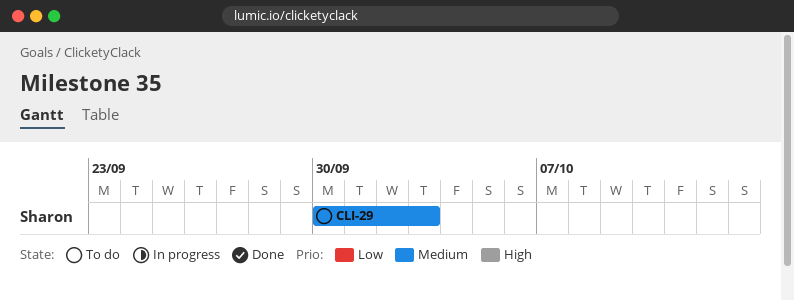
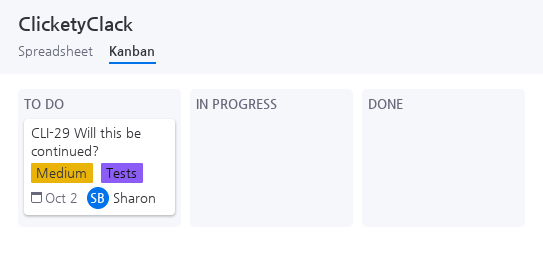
CLI-29, due: Oct 3 -> Oct 2

